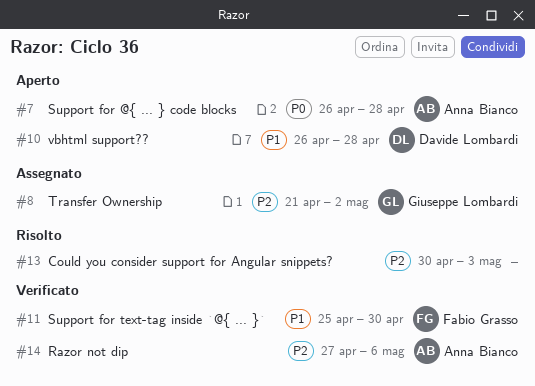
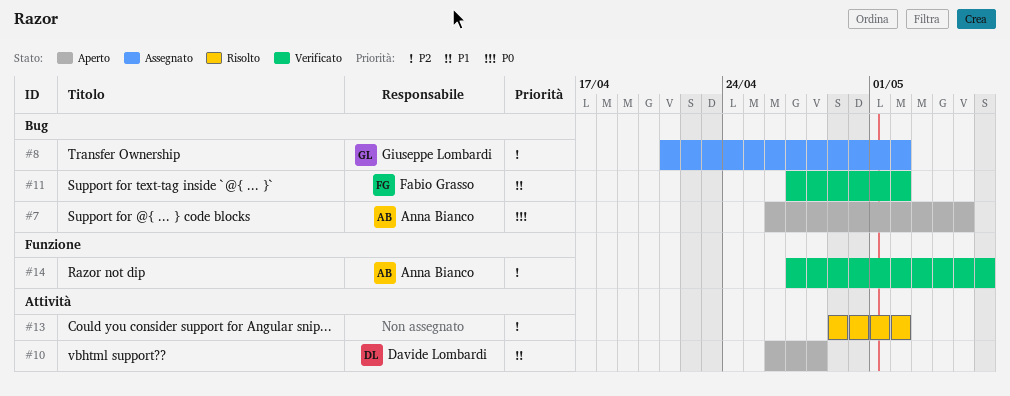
#7, due: Apr 28 -> May 5
#11, start: Apr 25 -> Apr 27
#11, due: Apr 30 -> May 2
#13, start: Apr 30 -> Apr 29
#13, due: May 3 -> May 2

